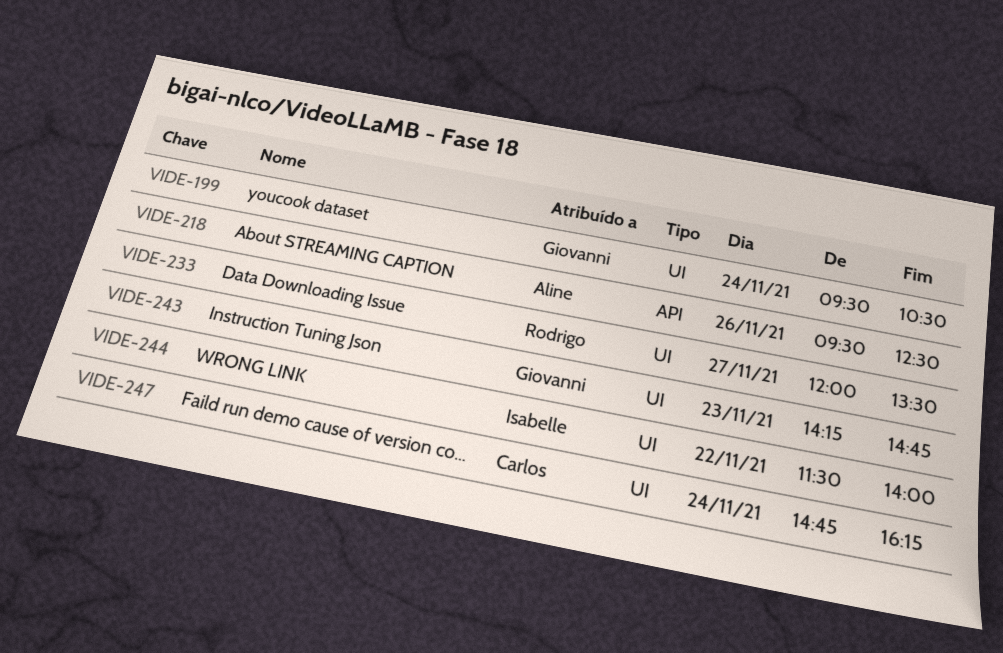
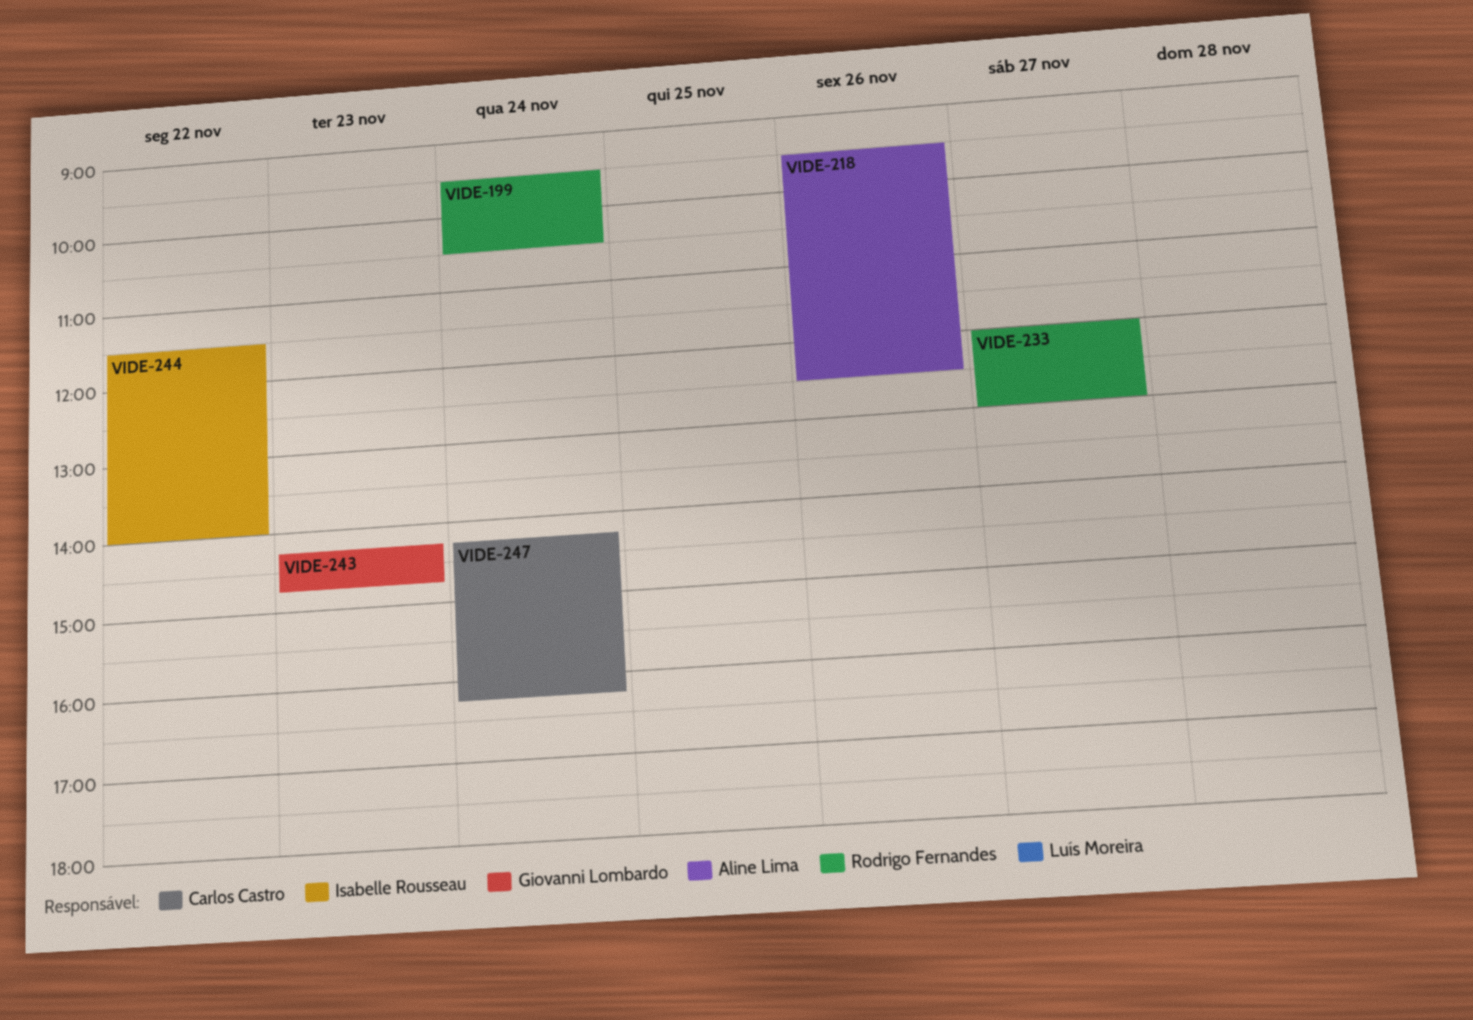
VIDE-199, owner: Giovanni Lombardo -> Rodrigo Fernandes
VIDE-233, ends: 13:30 -> 13:00
VIDE-247, begins: 14:45 -> 14:15

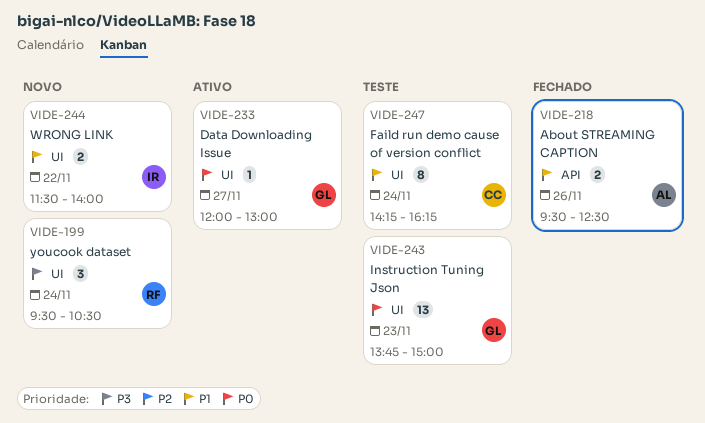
VIDE-233, owner: Rodrigo Fernandes -> Giovanni Lombardo
VIDE-243, begins: 14:15 -> 13:45
VIDE-243, ends: 14:45 -> 15:00

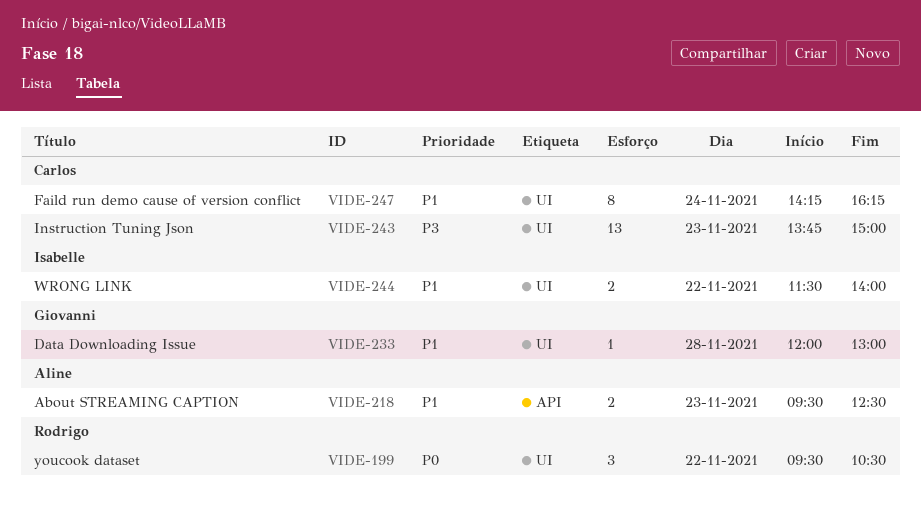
VIDE-199, priority: P3 -> P0
VIDE-199, day: Nov 24 -> Nov 22
VIDE-218, day: Nov 26 -> Nov 23
VIDE-233, priority: P0 -> P1
VIDE-233, day: Nov 27 -> Nov 28
VIDE-243, owner: Giovanni -> Carlos
VIDE-243, priority: P0 -> P3

